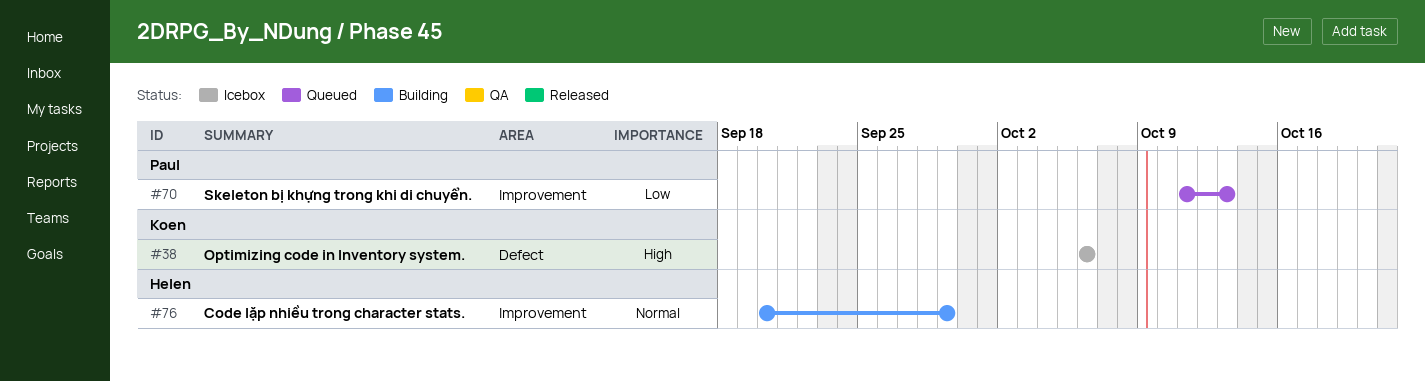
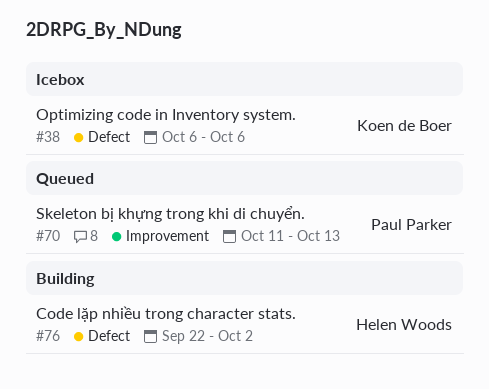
#76, label: Improvement -> Defect
#76, start: Sep 20 -> Sep 22
#76, due: Sep 29 -> Oct 2

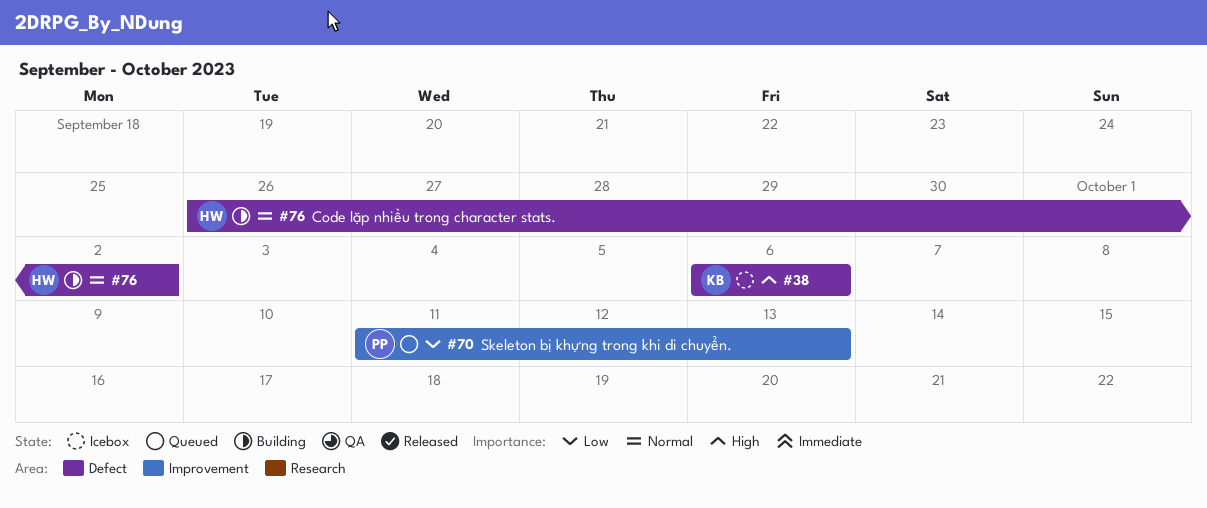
#76, start: Sep 22 -> Sep 26

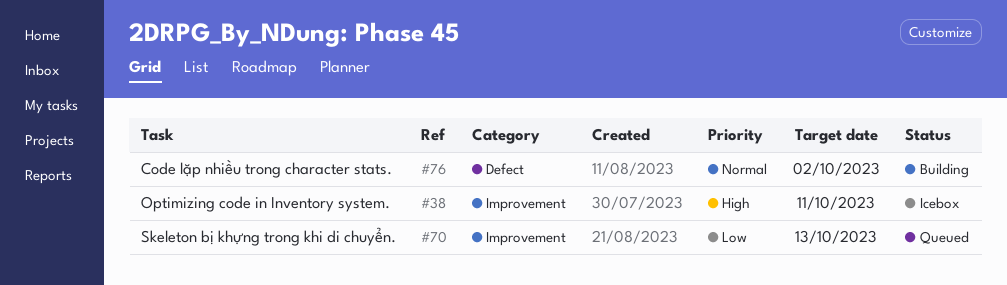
#38, label: Defect -> Improvement
#38, due: Oct 6 -> Oct 11

